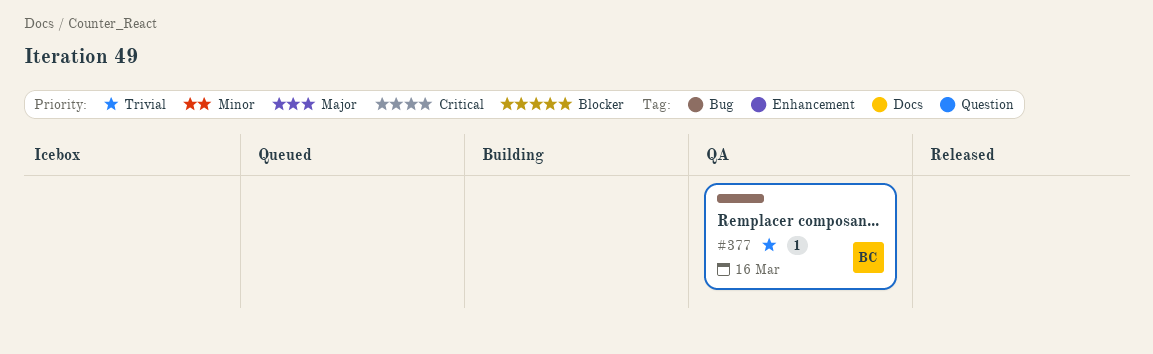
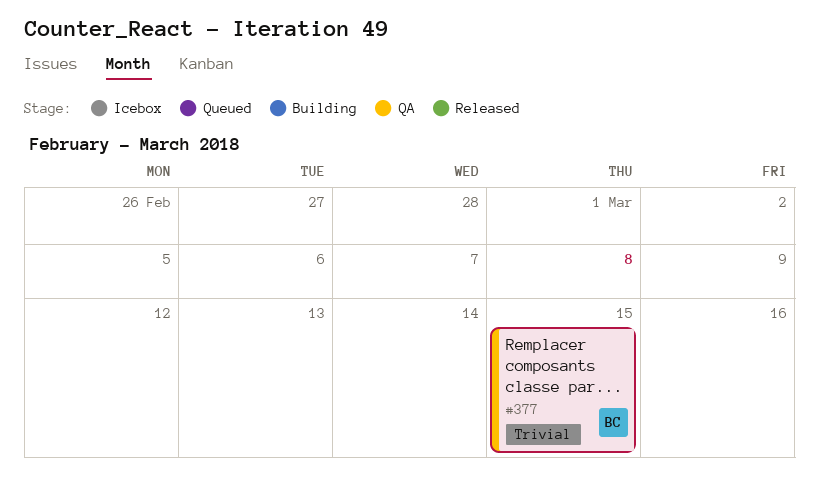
#377, due: Mar 16 -> Mar 15

